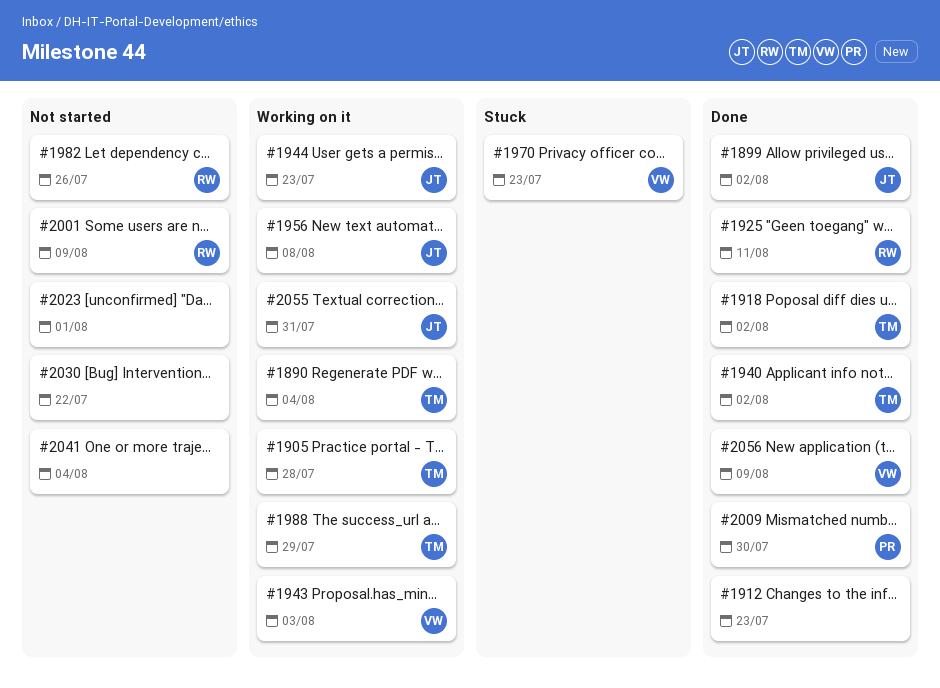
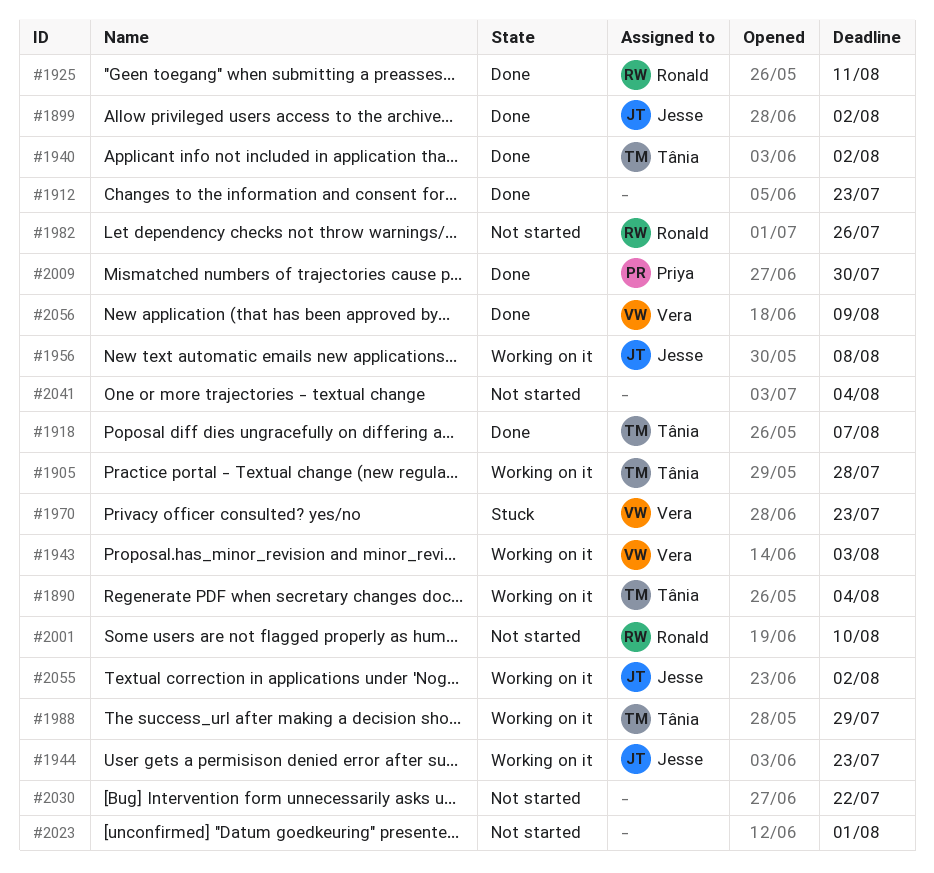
#1918, due: Aug 2 -> Aug 7
#2001, due: Aug 9 -> Aug 10
#2055, due: Jul 31 -> Aug 2

